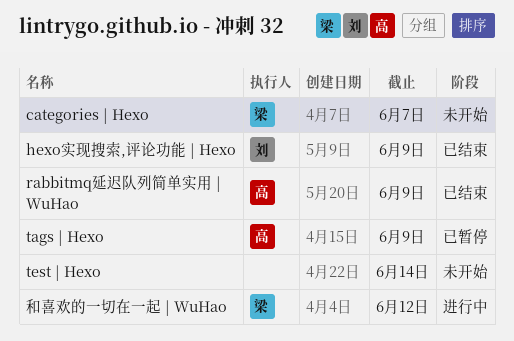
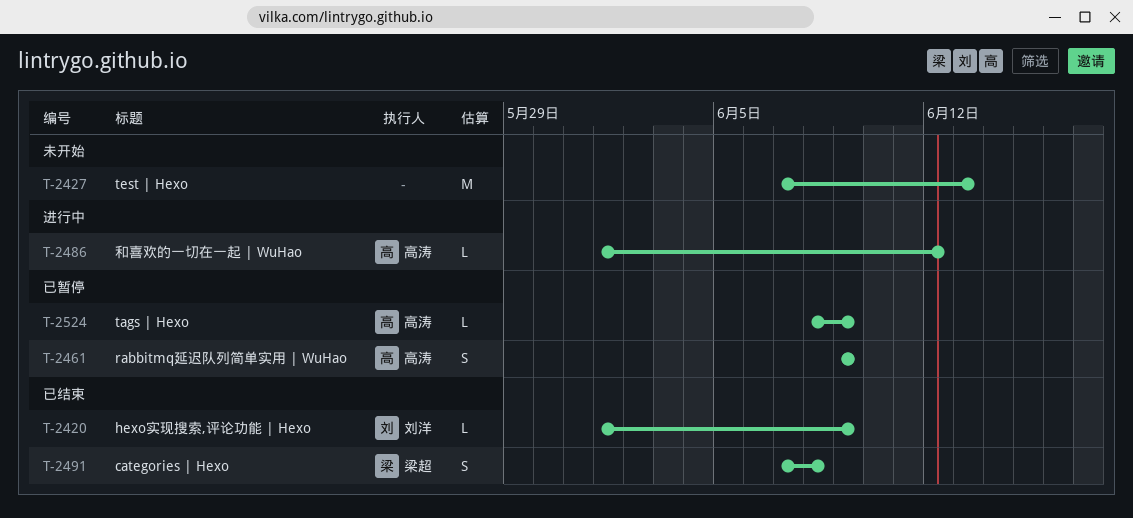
categories | Hexo, status: 未开始 -> 已结束
categories | Hexo, due: Jun 7 -> Jun 8
rabbitmq延迟队列简单实用 | WuHao, status: 已结束 -> 已暂停
test | Hexo, due: Jun 14 -> Jun 13
和喜欢的一切在一起 | WuHao, owner: 梁超 -> 高涛

